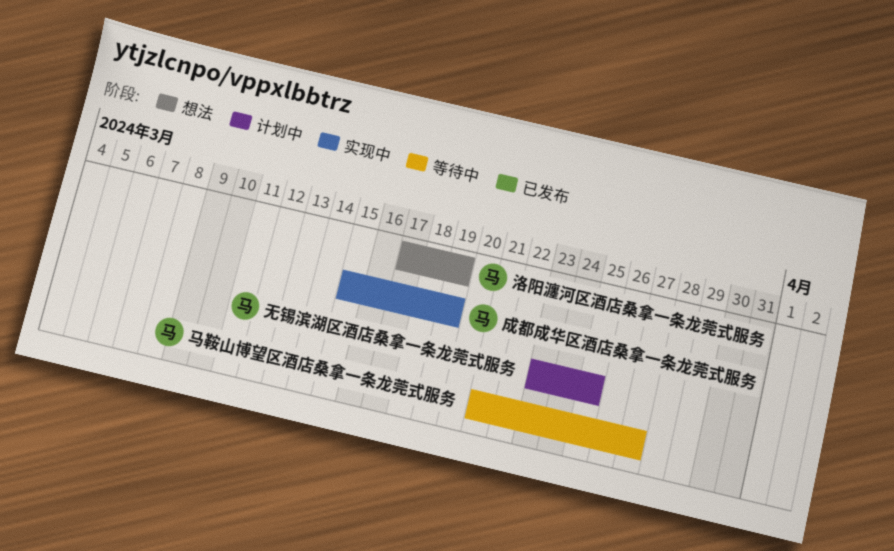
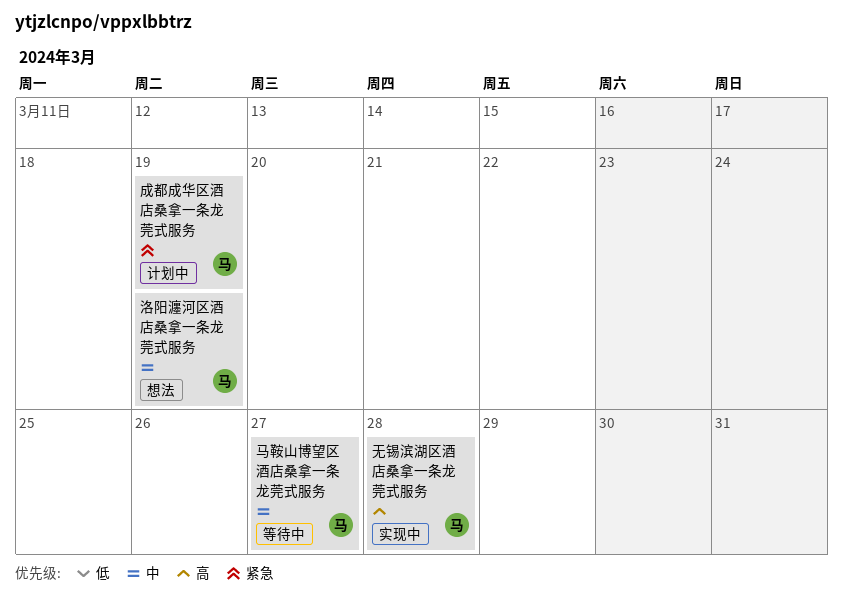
成都成华区酒店桑拿一条龙莞式服务, status: 实现中 -> 计划中
无锡滨湖区酒店桑拿一条龙莞式服务, status: 计划中 -> 实现中
无锡滨湖区酒店桑拿一条龙莞式服务, due: Mar 25 -> Mar 28

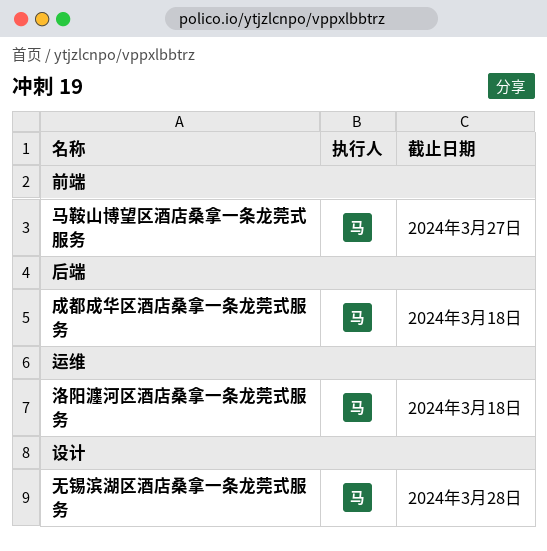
成都成华区酒店桑拿一条龙莞式服务, due: Mar 19 -> Mar 18
洛阳瀍河区酒店桑拿一条龙莞式服务, due: Mar 19 -> Mar 18

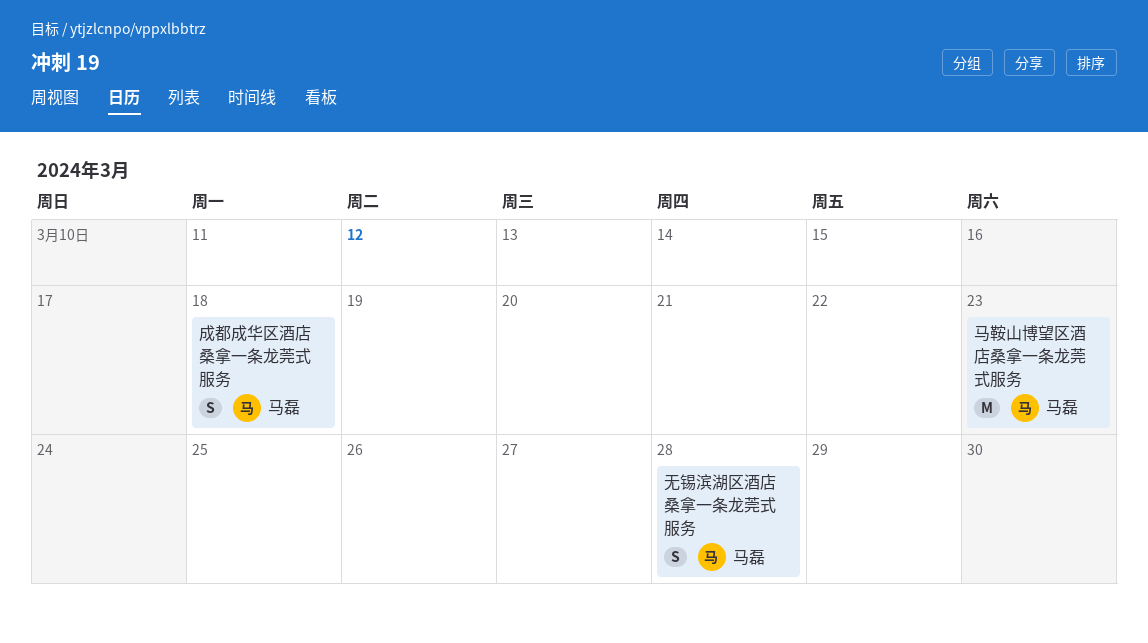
洛阳瀍河区酒店桑拿一条龙莞式服务: present -> none
马鞍山博望区酒店桑拿一条龙莞式服务, due: Mar 27 -> Mar 23

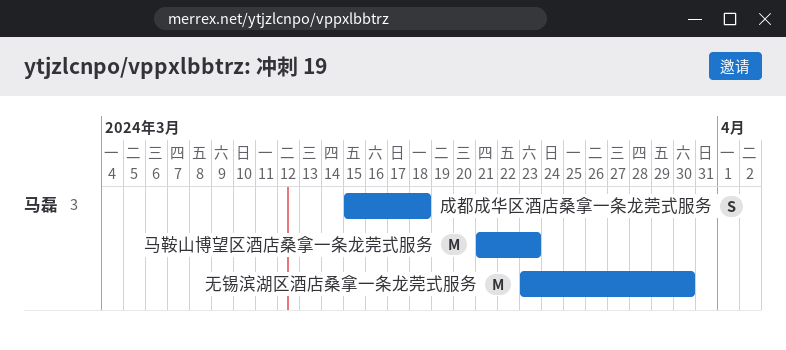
无锡滨湖区酒店桑拿一条龙莞式服务, estimate: S -> M
无锡滨湖区酒店桑拿一条龙莞式服务, due: Mar 28 -> Mar 30

